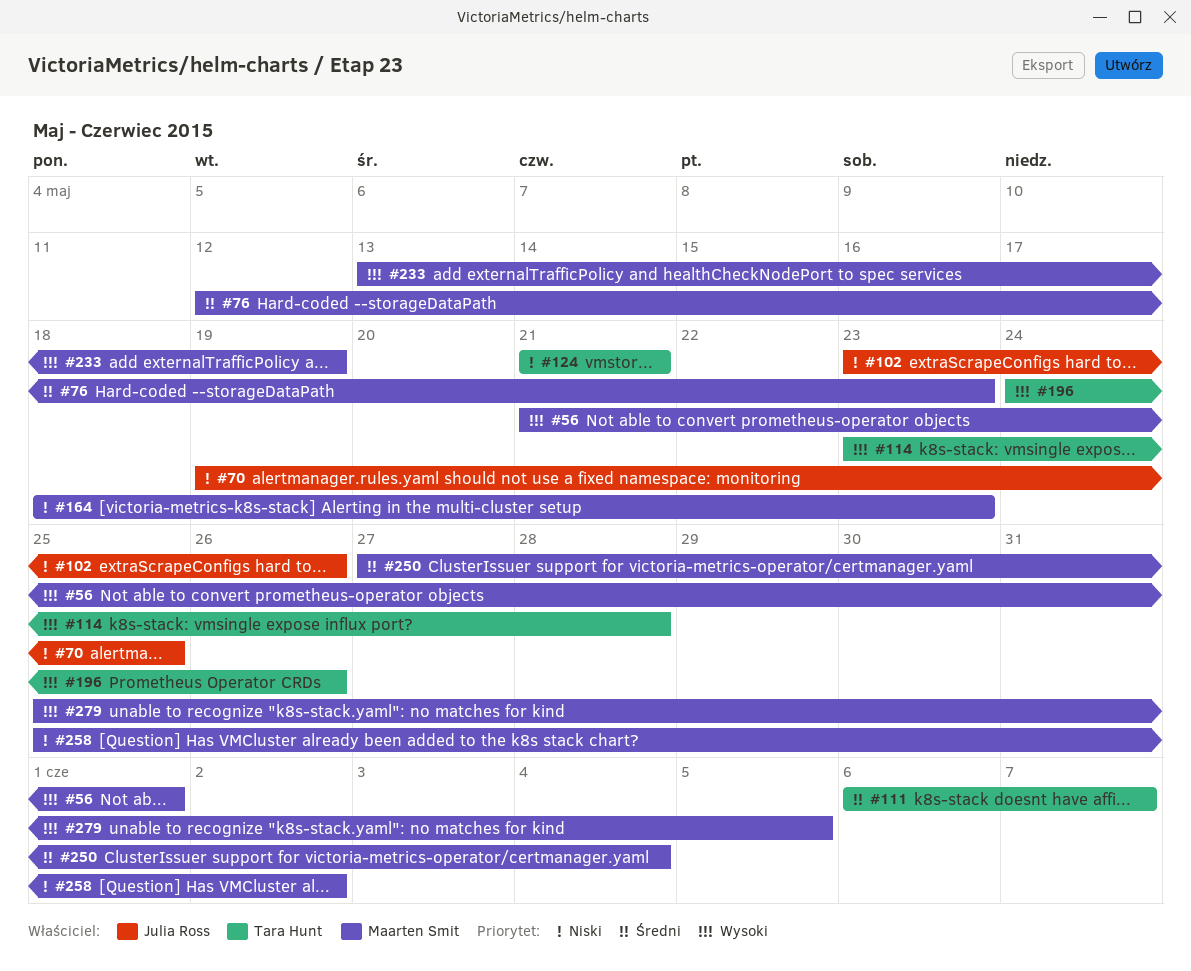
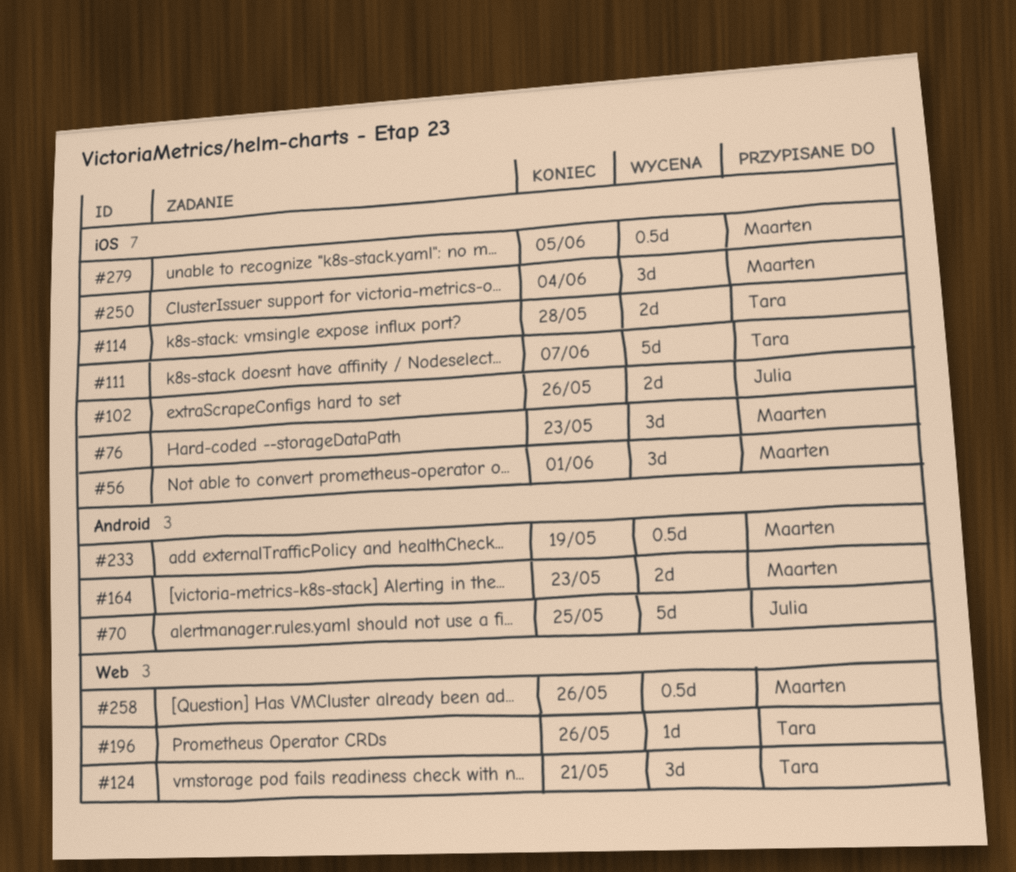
#258, due: Jun 2 -> May 26

